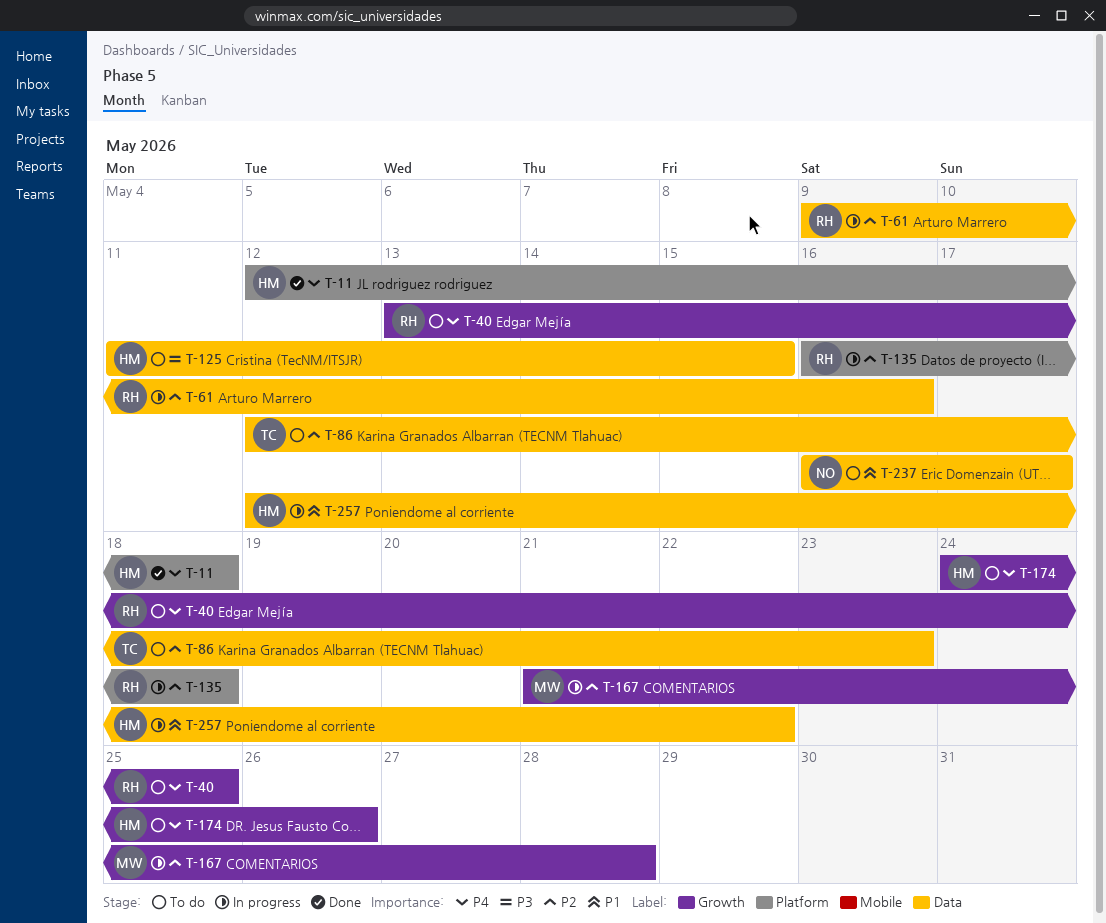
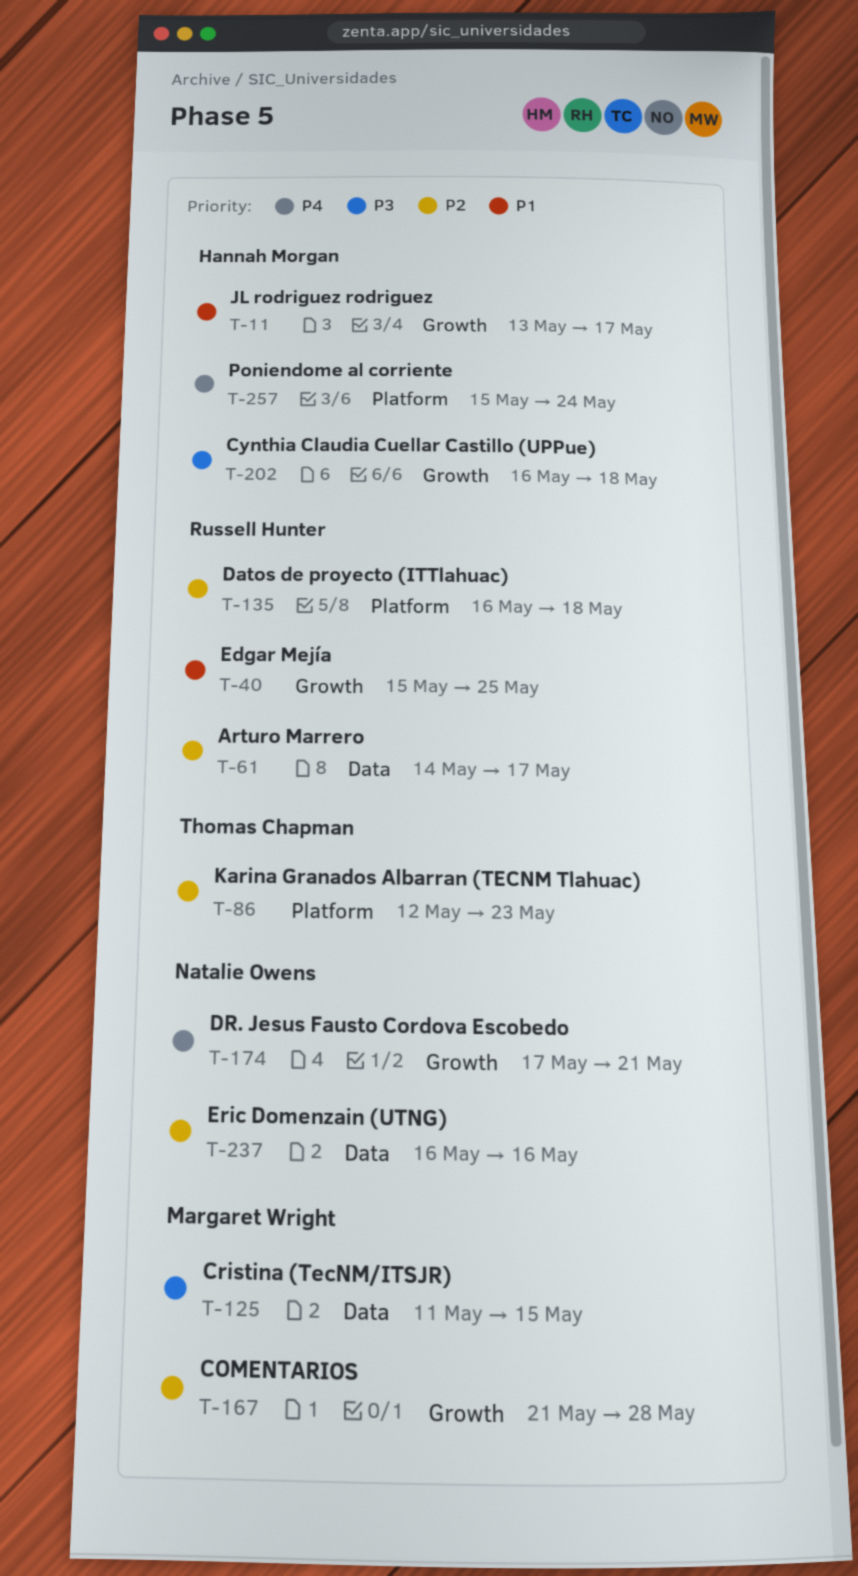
T-11, priority: P4 -> P1
T-11, label: Platform -> Growth
T-11, start: May 12 -> May 13
T-11, due: May 18 -> May 17
T-40, priority: P4 -> P1
T-40, start: May 13 -> May 15
T-61, start: May 9 -> May 14
T-61, due: May 16 -> May 17
T-86, label: Data -> Platform
T-125, owner: Hannah Morgan -> Margaret Wright
T-174, owner: Hannah Morgan -> Natalie Owens
T-174, start: May 24 -> May 17
T-174, due: May 26 -> May 21
T-202: none -> present
T-237, priority: P1 -> P2
T-237, due: May 17 -> May 16
T-257, priority: P1 -> P4
T-257, label: Data -> Platform
T-257, start: May 12 -> May 15
T-257, due: May 22 -> May 24

